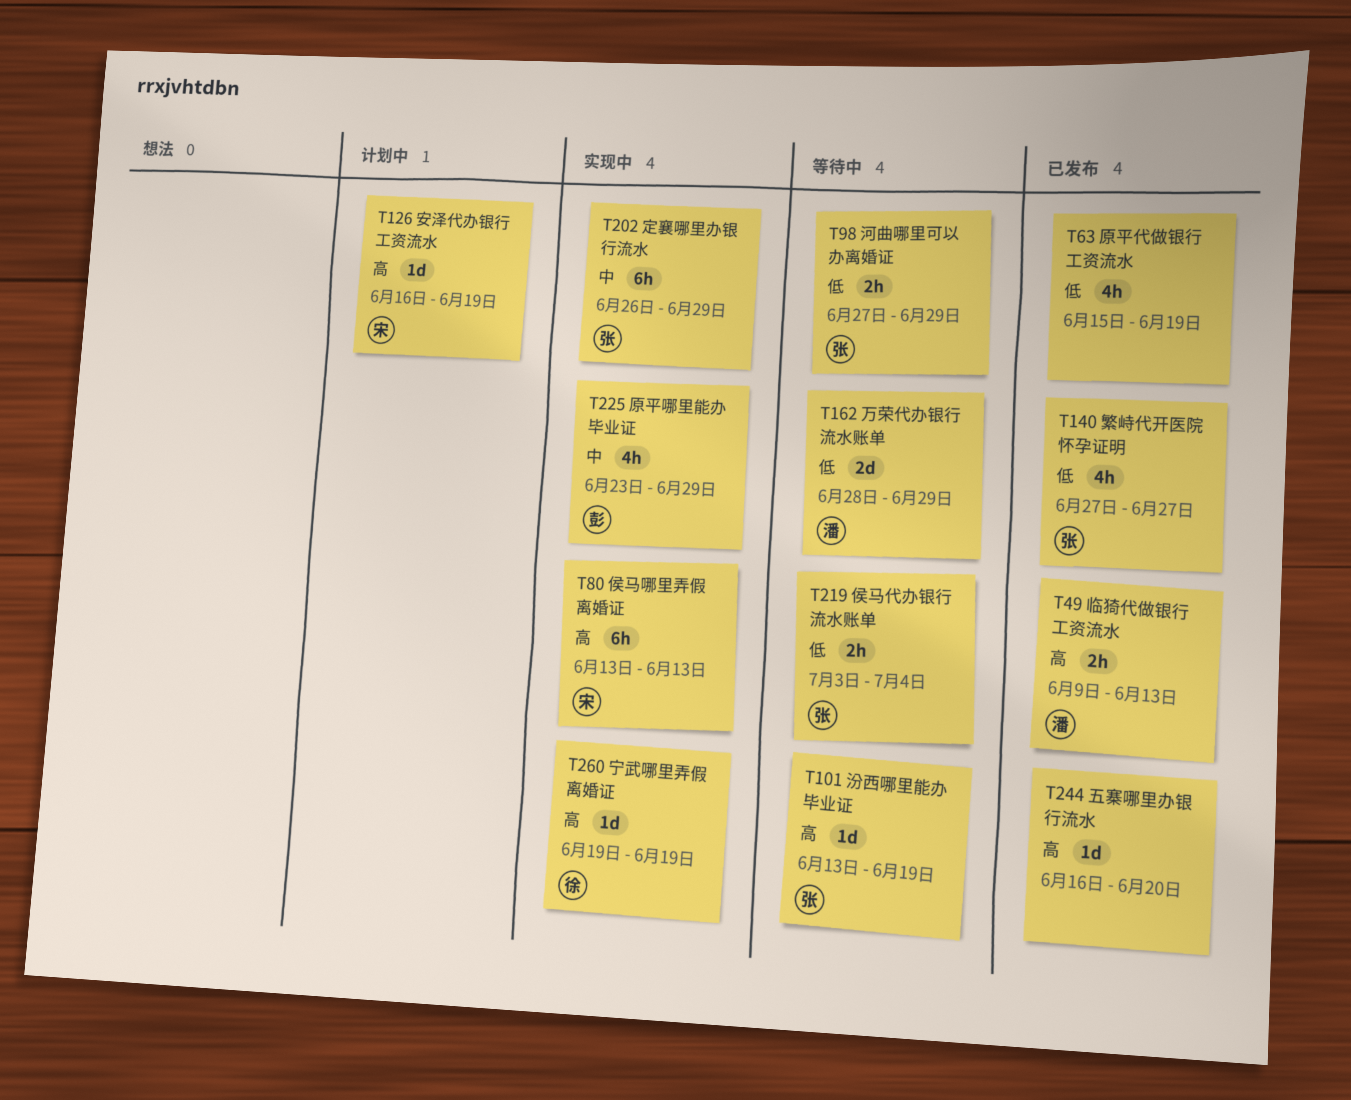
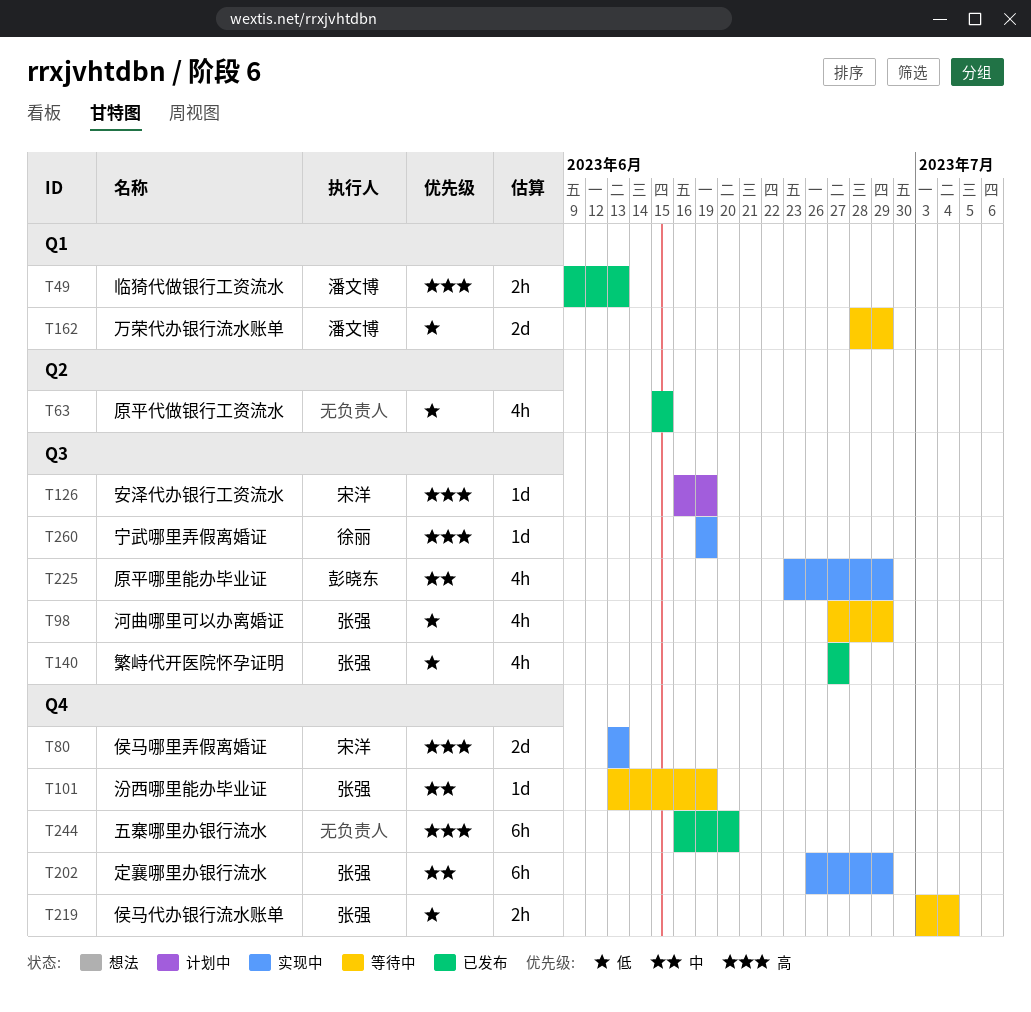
T63, due: Jun 19 -> Jun 15
T80, estimate: 6h -> 2d
T98, estimate: 2h -> 4h
T101, priority: 高 -> 中
T244, estimate: 1d -> 6h

